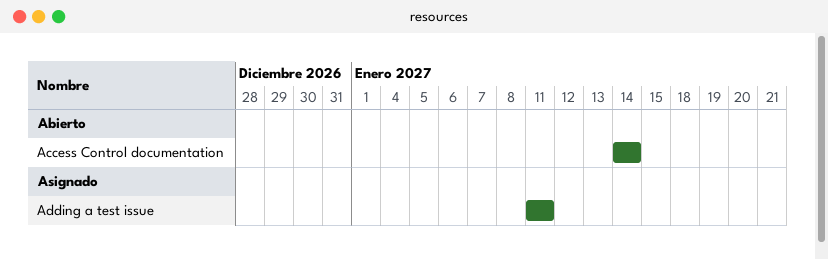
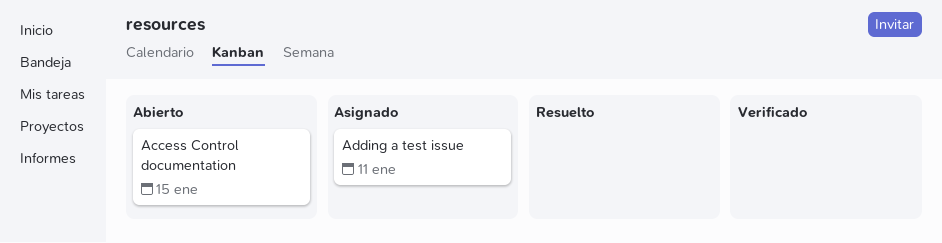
Access Control documentation, due: Jan 14 -> Jan 15

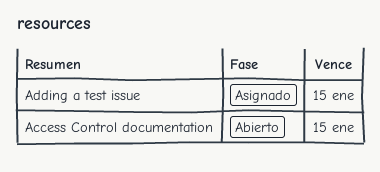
Adding a test issue, due: Jan 11 -> Jan 15

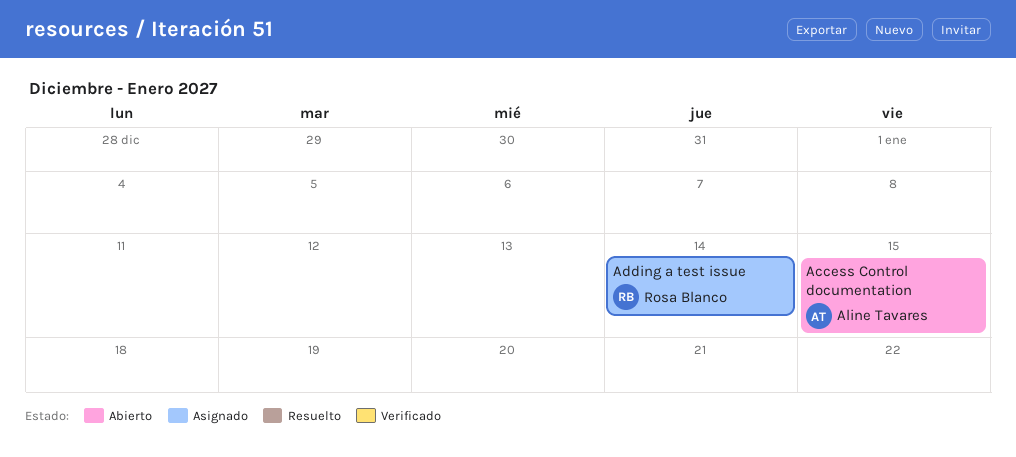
Adding a test issue, due: Jan 15 -> Jan 14

